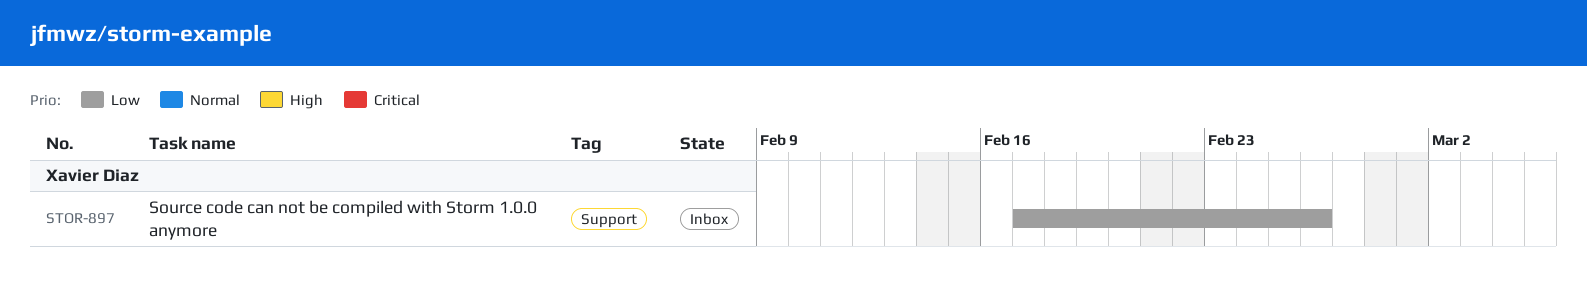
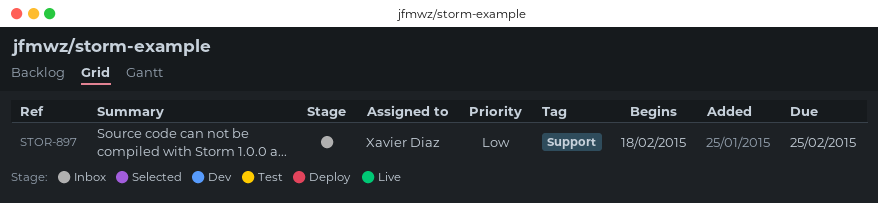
STOR-897, start: Feb 17 -> Feb 18
STOR-897, due: Feb 26 -> Feb 25

